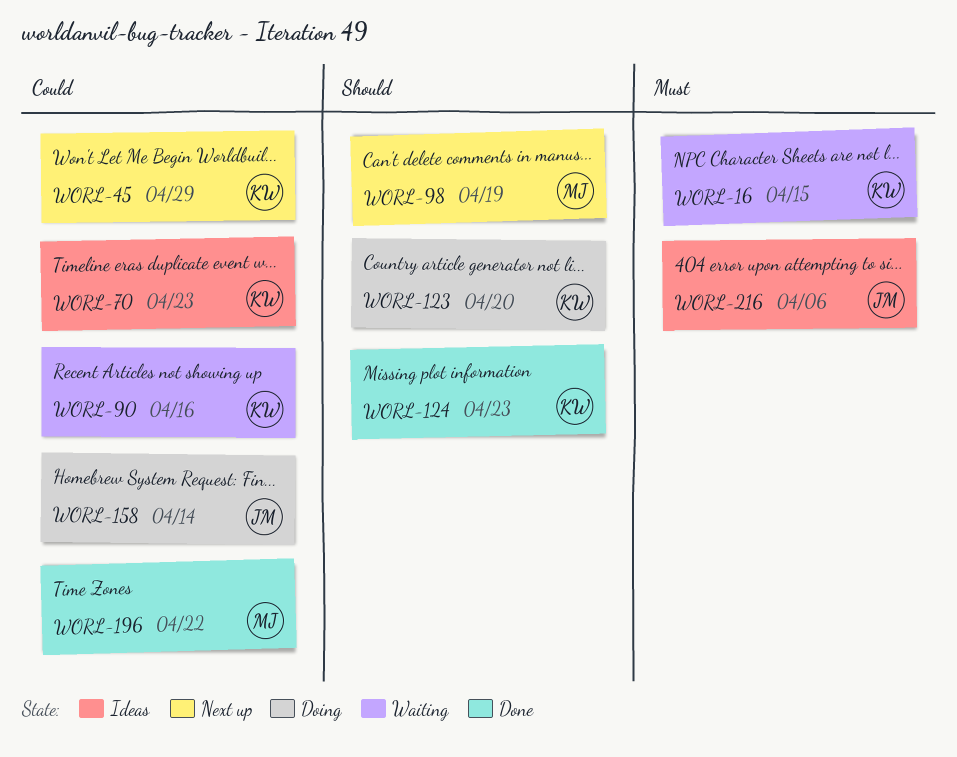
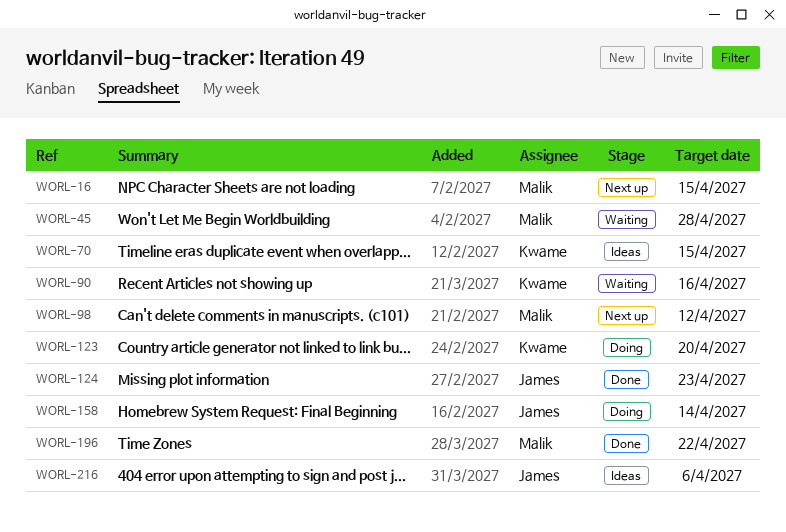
WORL-16, status: Waiting -> Next up
WORL-16, owner: Kwame -> Malik
WORL-45, status: Next up -> Waiting
WORL-45, owner: Kwame -> Malik
WORL-45, due: Apr 29 -> Apr 28
WORL-70, due: Apr 23 -> Apr 15
WORL-98, due: Apr 19 -> Apr 12
WORL-124, owner: Kwame -> James

